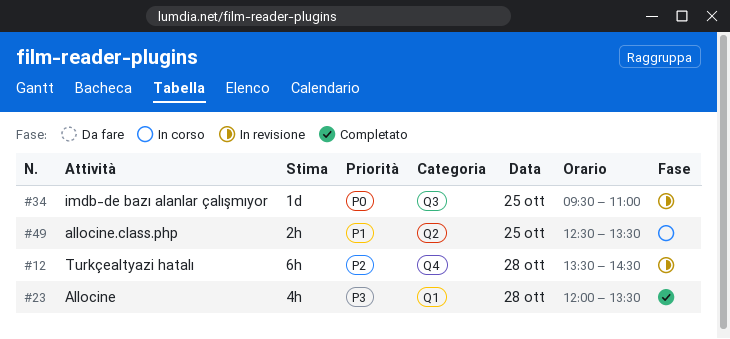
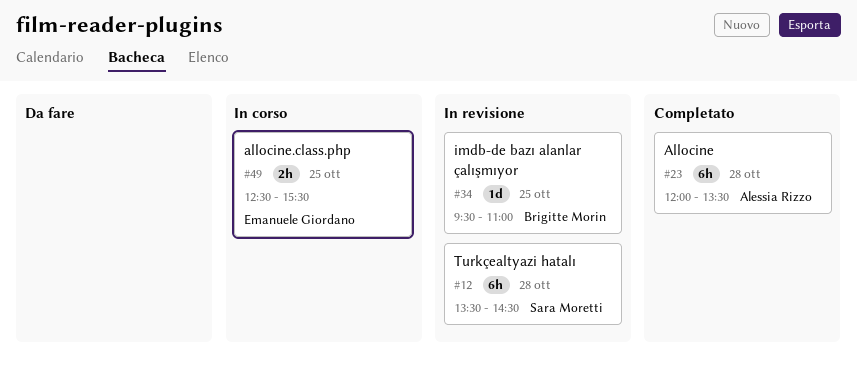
#23, estimate: 4h -> 6h
#49, ends: 13:30 -> 15:30

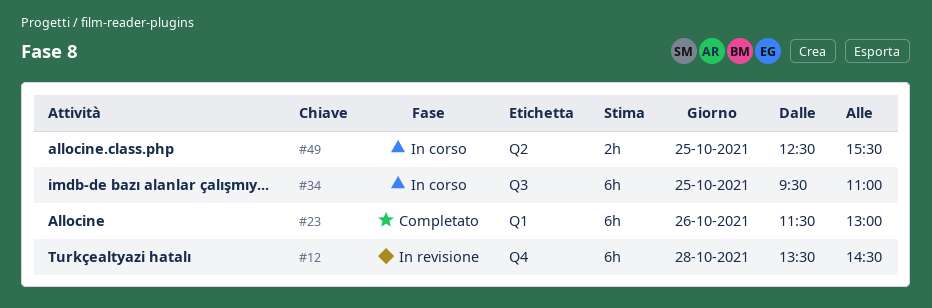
#23, day: Oct 28 -> Oct 26
#23, begins: 12:00 -> 11:30
#23, ends: 13:30 -> 13:00
#34, status: In revisione -> In corso
#34, estimate: 1d -> 6h

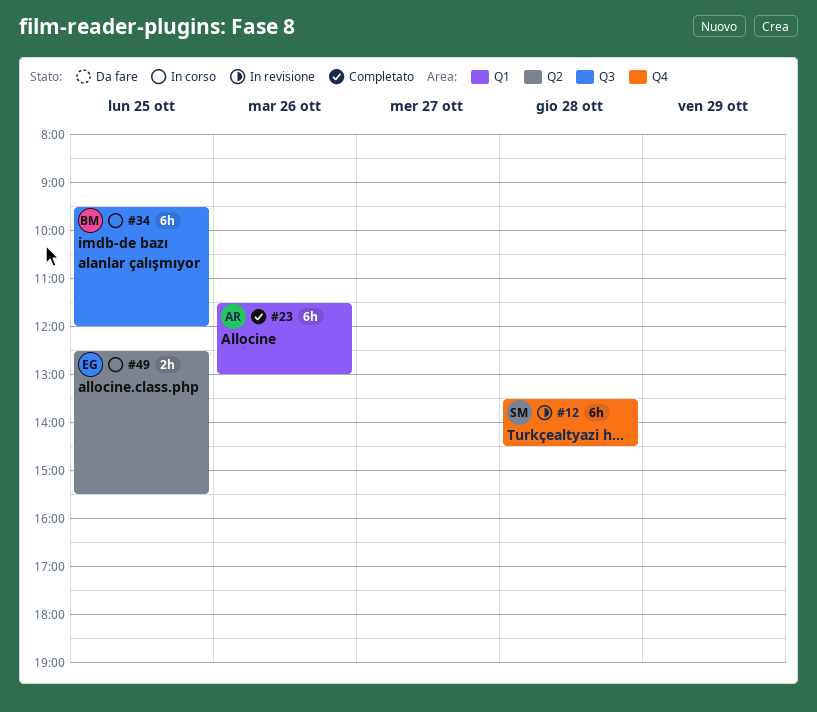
#34, ends: 11:00 -> 12:00

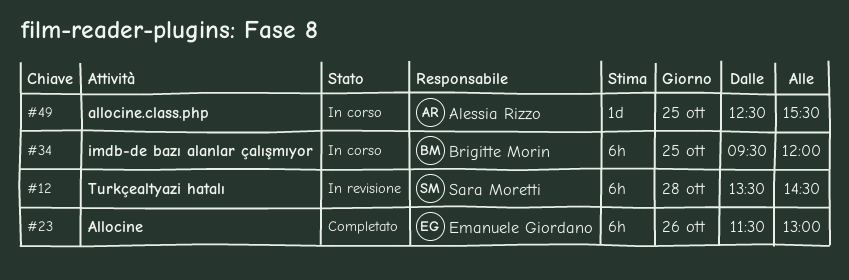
#23, owner: Alessia Rizzo -> Emanuele Giordano
#49, owner: Emanuele Giordano -> Alessia Rizzo
#49, estimate: 2h -> 1d

